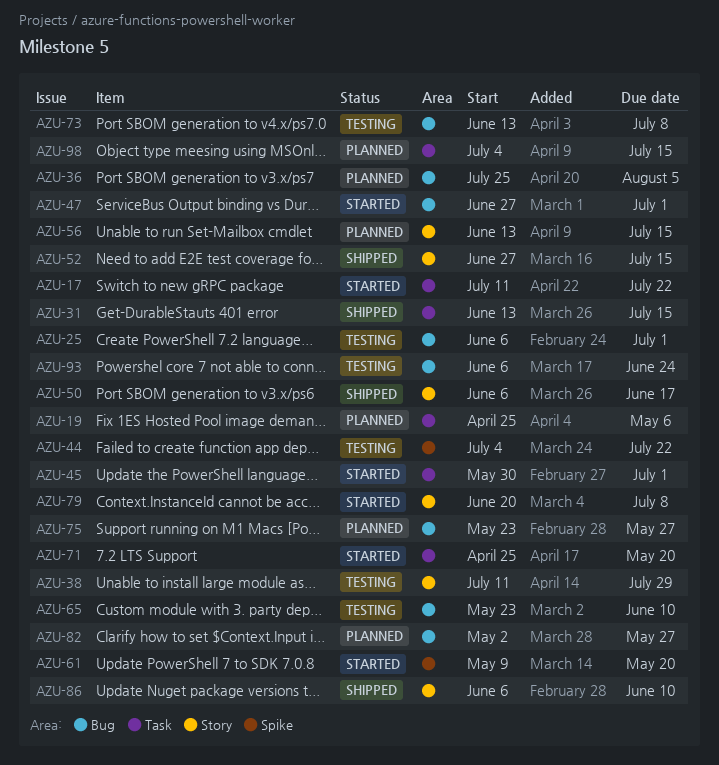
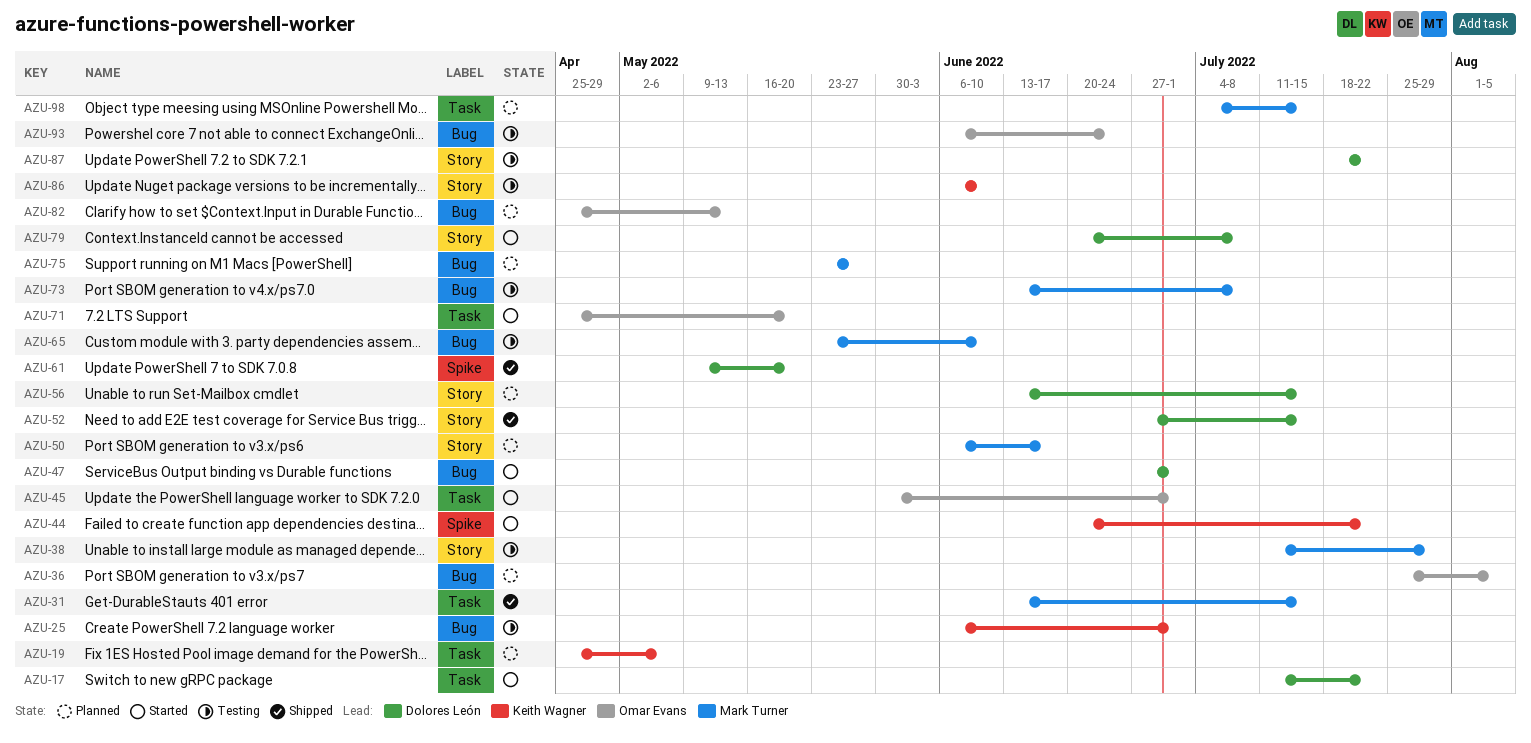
AZU-44, status: Testing -> Started
AZU-44, start: Jul 4 -> Jun 20
AZU-50, status: Shipped -> Planned
AZU-61, status: Started -> Shipped
AZU-82, start: May 2 -> Apr 25
AZU-82, due: May 27 -> May 13
AZU-86, status: Shipped -> Testing
AZU-87: none -> present

